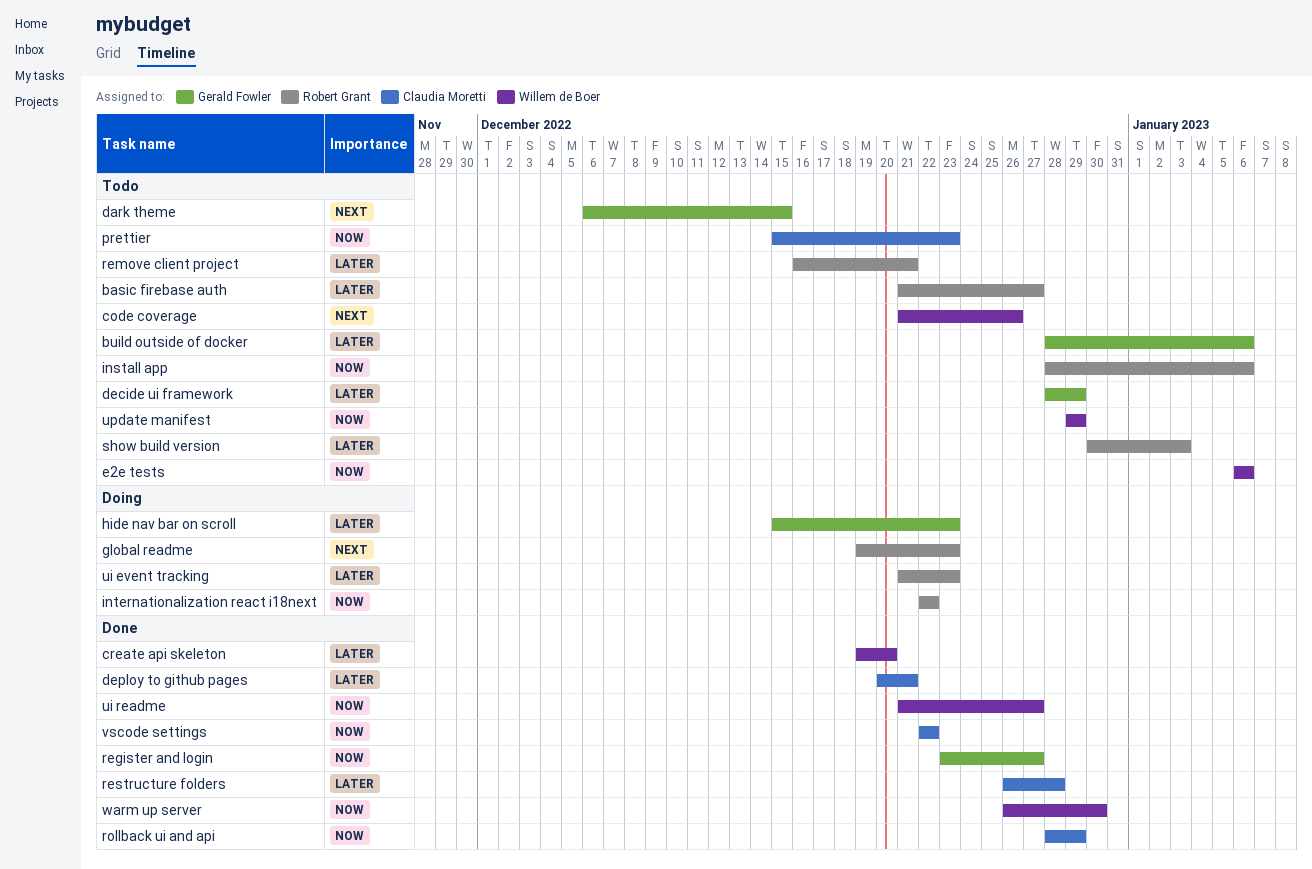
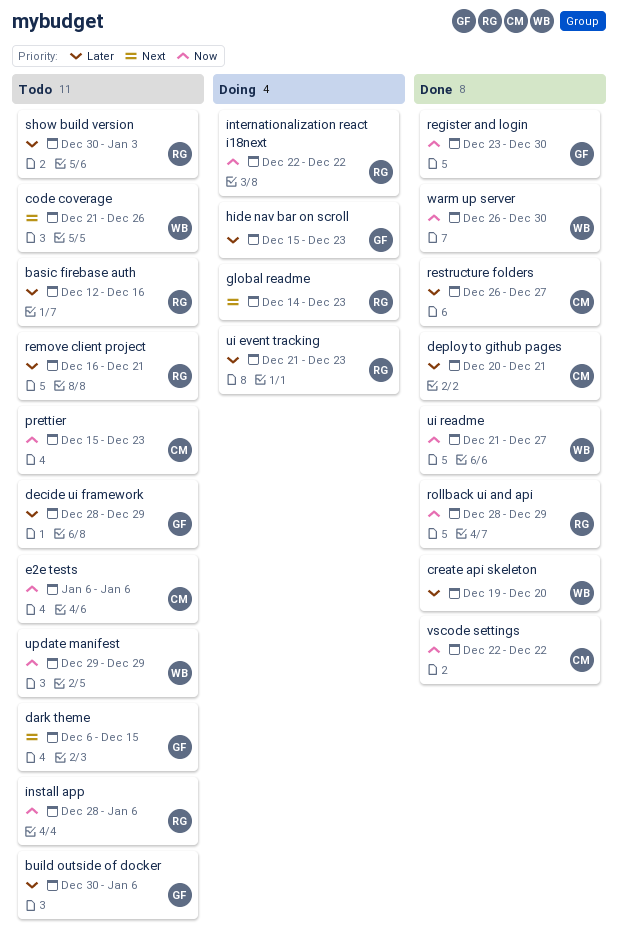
basic firebase auth, start: Dec 21 -> Dec 12
basic firebase auth, due: Dec 27 -> Dec 16
build outside of docker, start: Dec 28 -> Dec 30
e2e tests, owner: Willem de Boer -> Claudia Moretti
global readme, start: Dec 19 -> Dec 14
register and login, due: Dec 27 -> Dec 30
restructure folders, due: Dec 28 -> Dec 27
rollback ui and api, owner: Claudia Moretti -> Robert Grant

